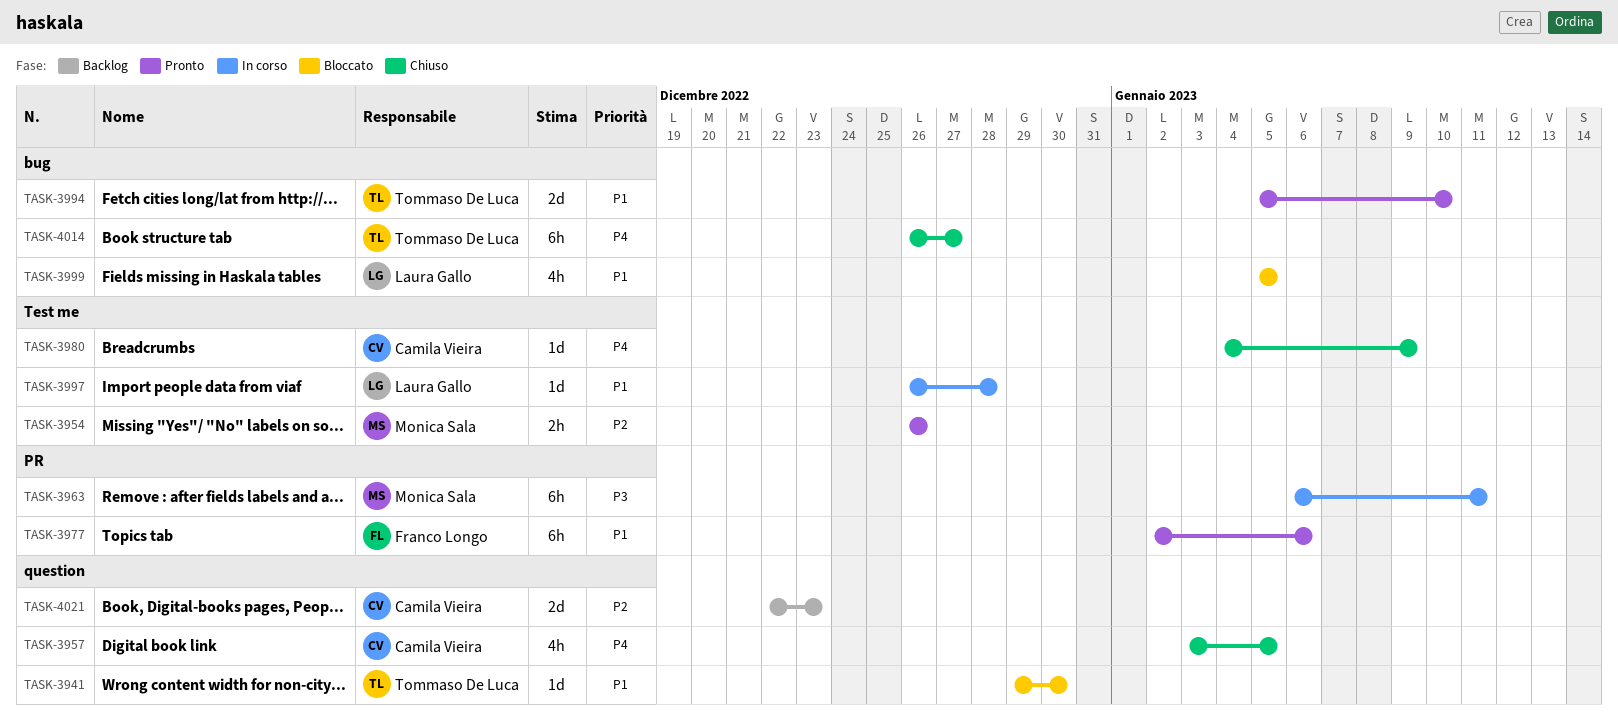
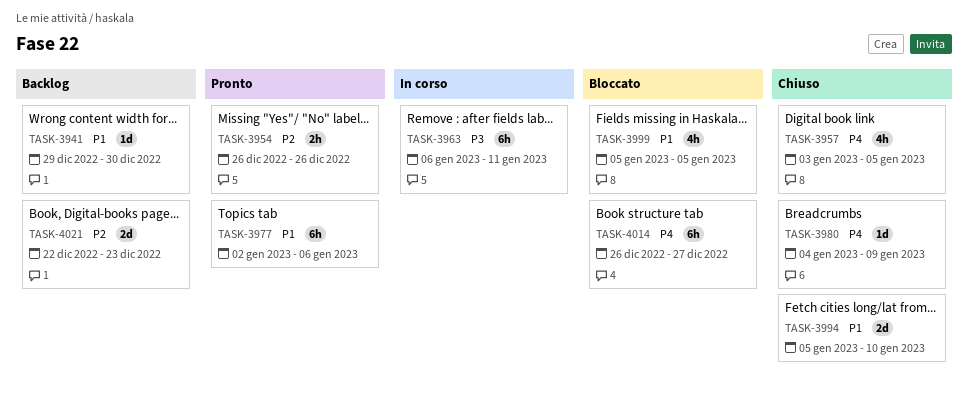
TASK-3941, status: Bloccato -> Backlog
TASK-3994, status: Pronto -> Chiuso
TASK-3997: present -> none
TASK-4014, status: Chiuso -> Bloccato

